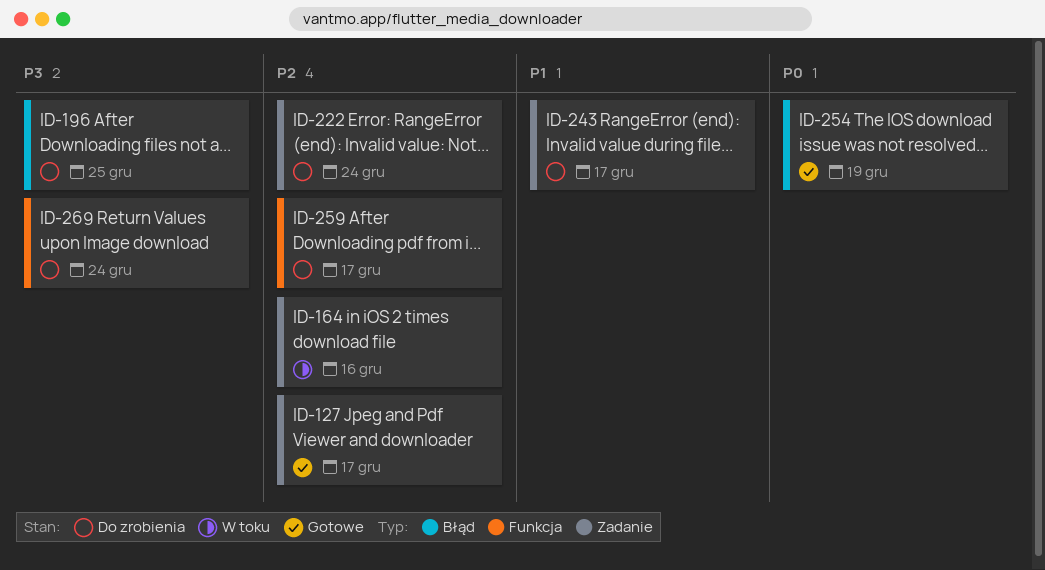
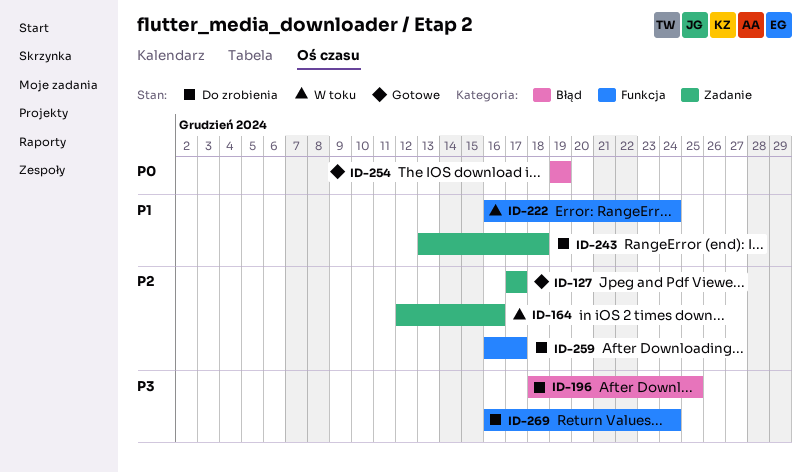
ID-222, status: Do zrobienia -> W toku
ID-222, priority: P2 -> P1
ID-222, label: Zadanie -> Funkcja
ID-243, due: Dec 17 -> Dec 18

